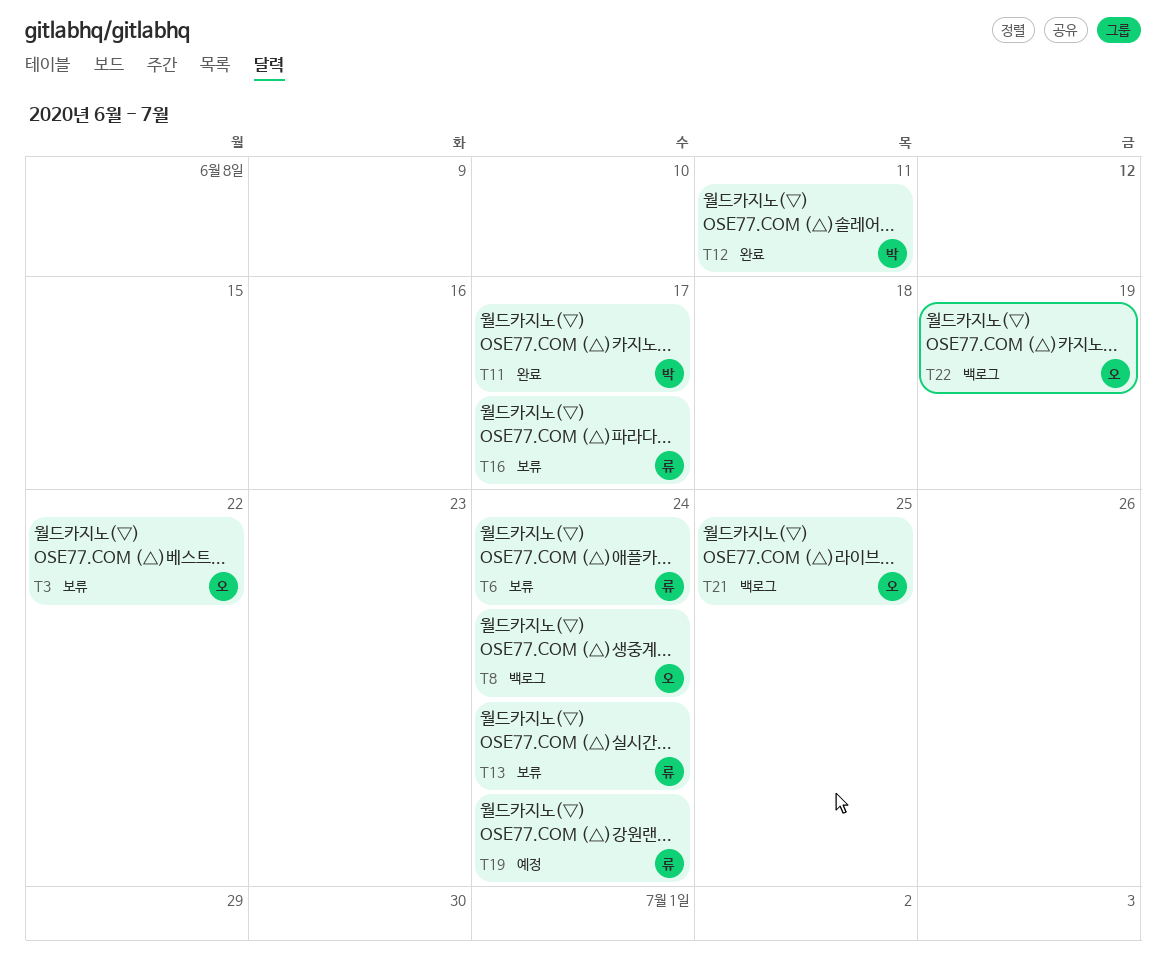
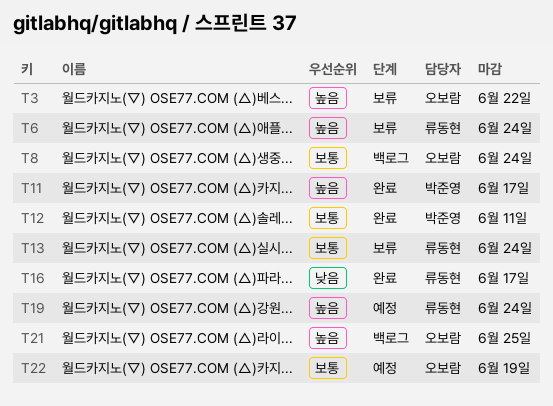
T16, status: 보류 -> 완료
T22, status: 백로그 -> 예정

